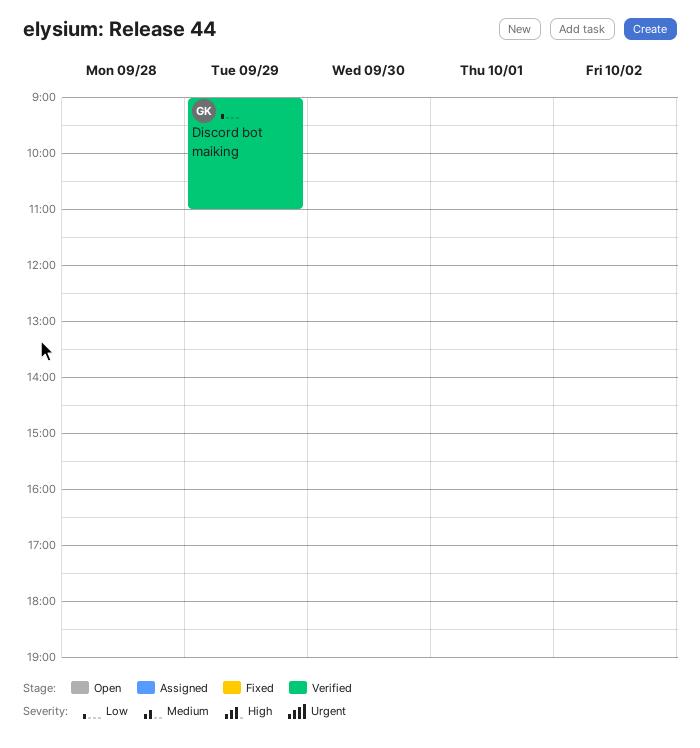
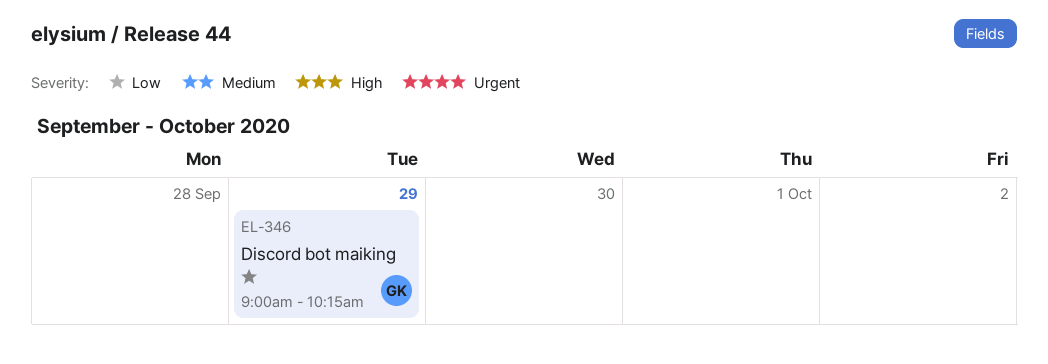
Discord bot maiking, ends: 11:00 -> 10:15

